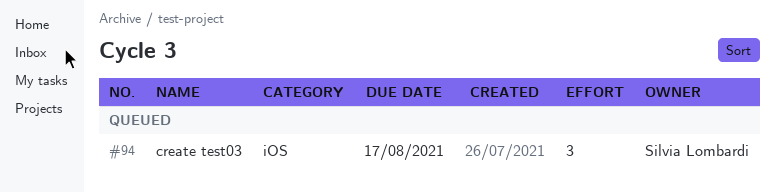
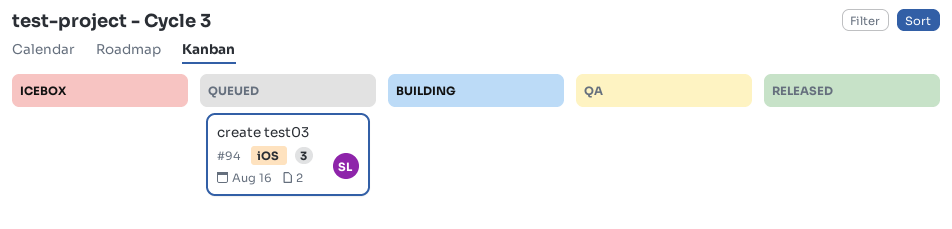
#94, due: Aug 17 -> Aug 16

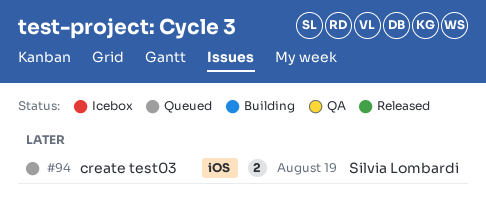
#94, estimate: 3 -> 2
#94, due: Aug 16 -> Aug 19

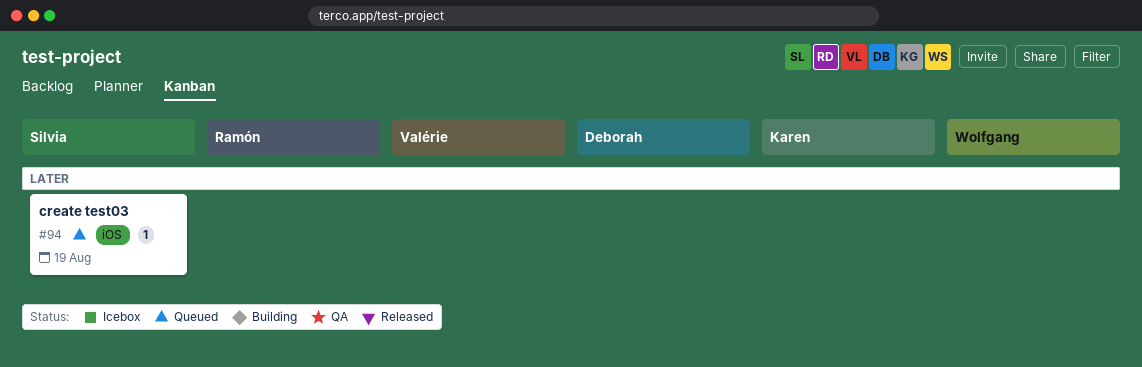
#94, estimate: 2 -> 1

